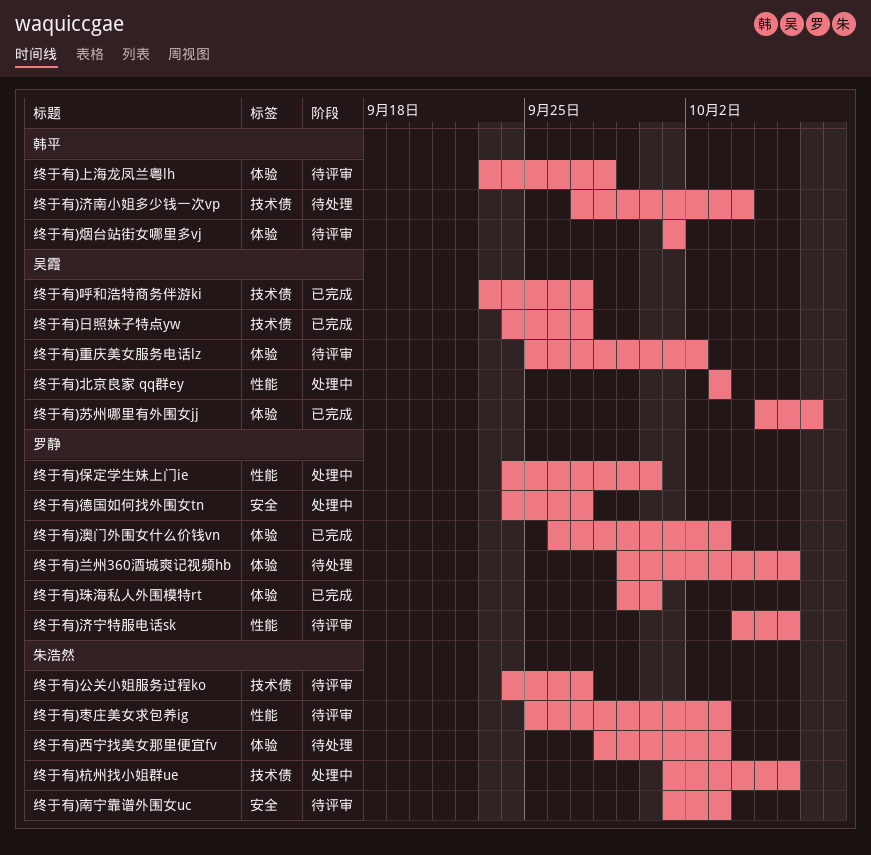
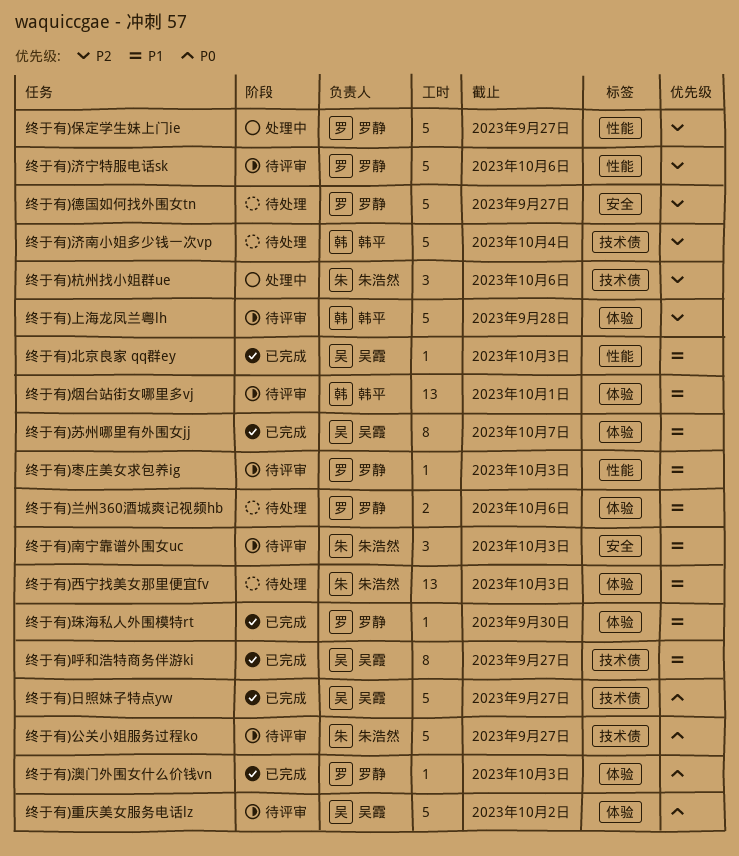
终于有)保定学生妹上门ie, due: Sep 30 -> Sep 27
终于有)北京良家 qq群ey, status: 处理中 -> 已完成
终于有)德国如何找外围女tn, status: 处理中 -> 待处理
终于有)枣庄美女求包养ig, owner: 朱浩然 -> 罗静

